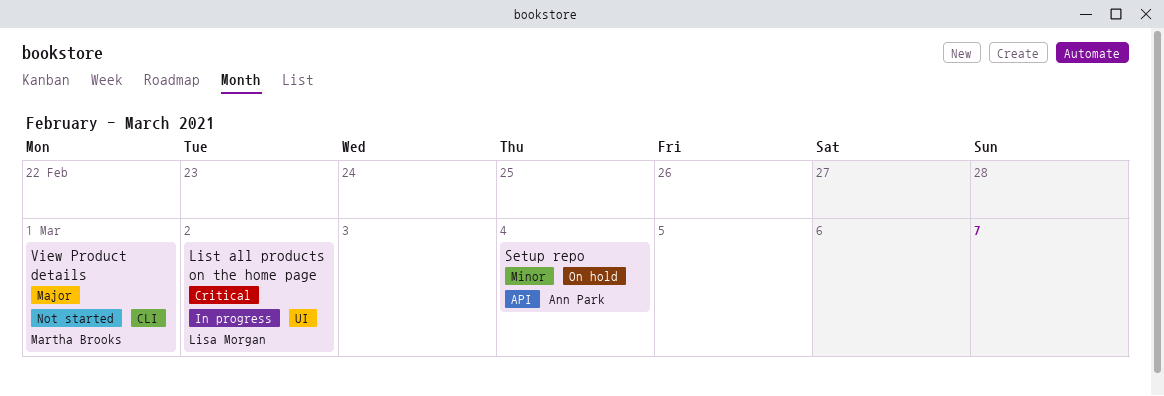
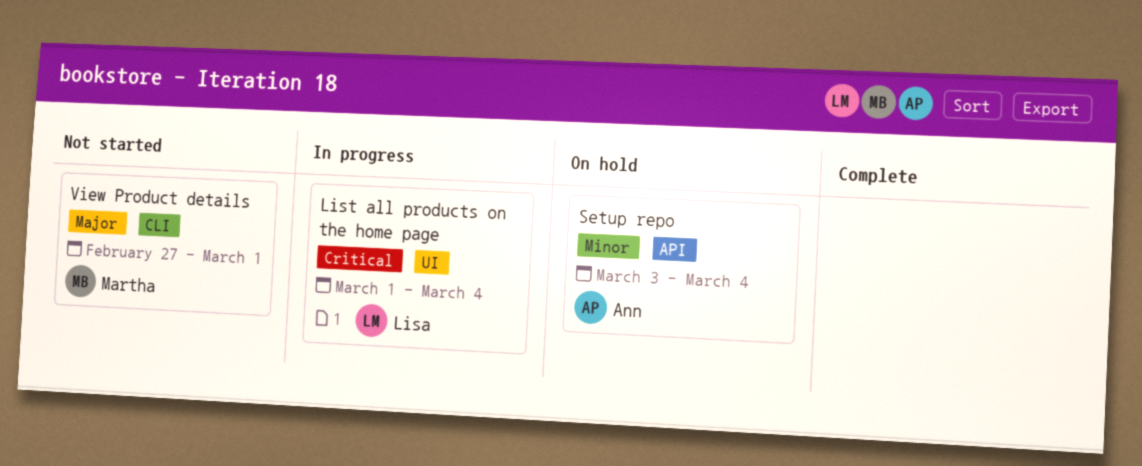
List all products on the home page, due: Mar 2 -> Mar 4

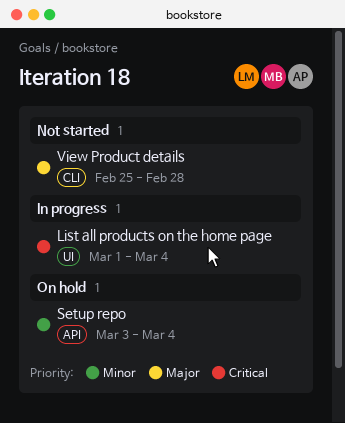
View Product details, start: Feb 27 -> Feb 25
View Product details, due: Mar 1 -> Feb 28

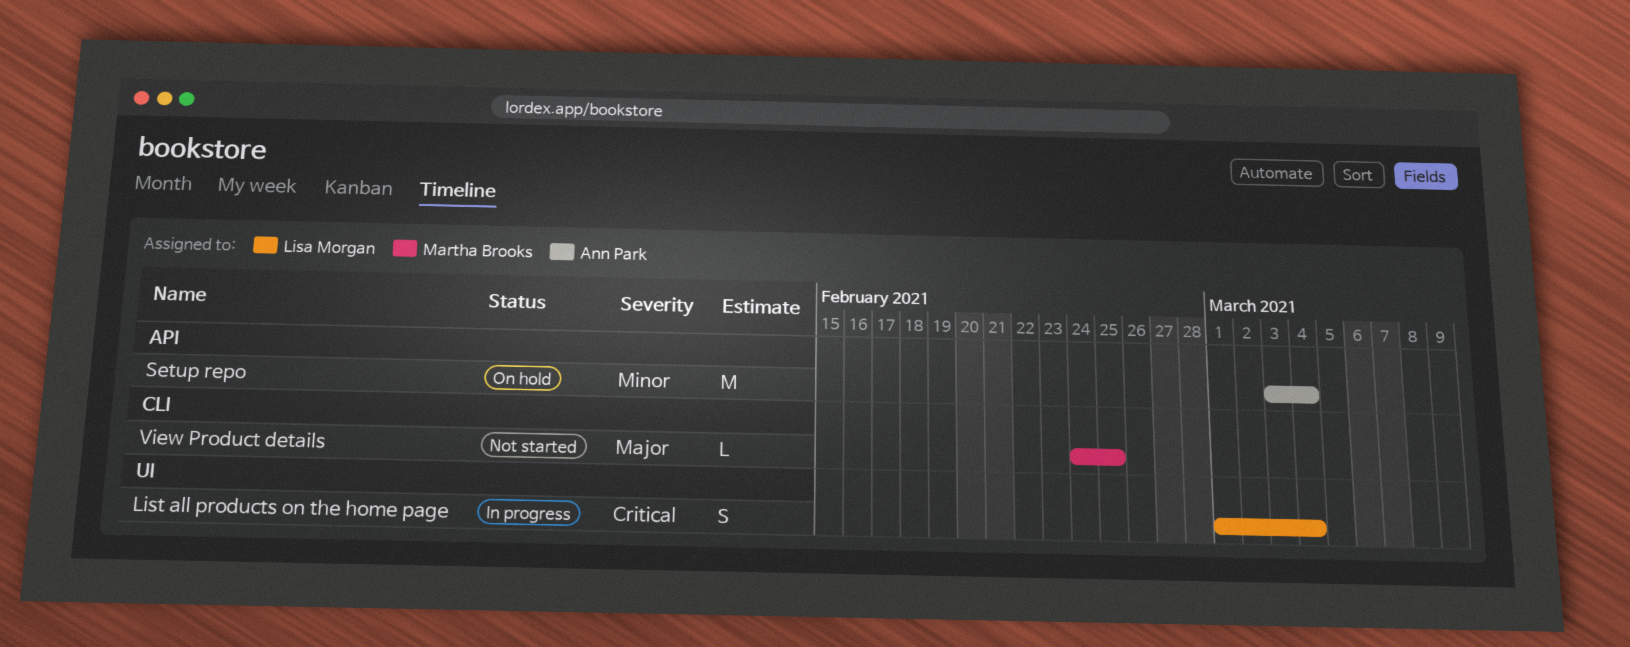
View Product details, start: Feb 25 -> Feb 24
View Product details, due: Feb 28 -> Feb 25

